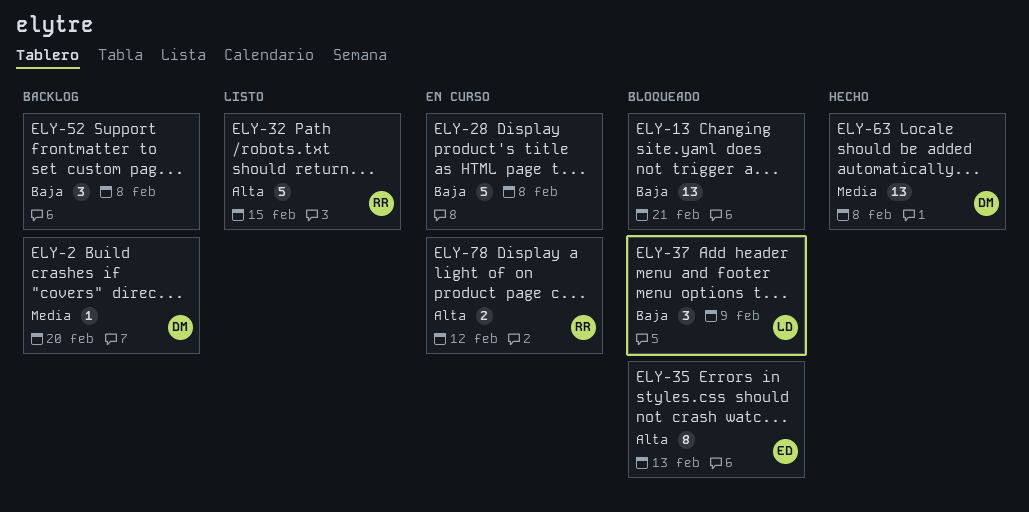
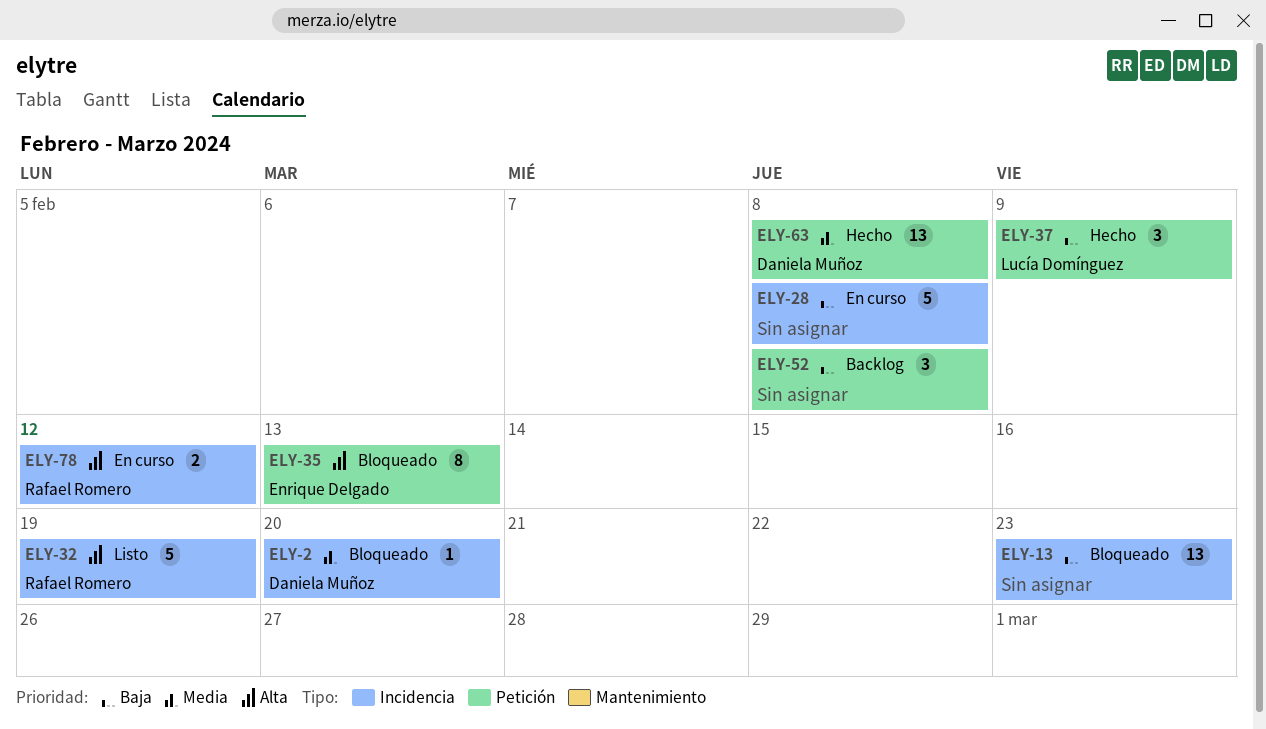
ELY-2, status: Backlog -> Bloqueado
ELY-13, due: Feb 21 -> Feb 23
ELY-32, due: Feb 15 -> Feb 19
ELY-37, status: Bloqueado -> Hecho

